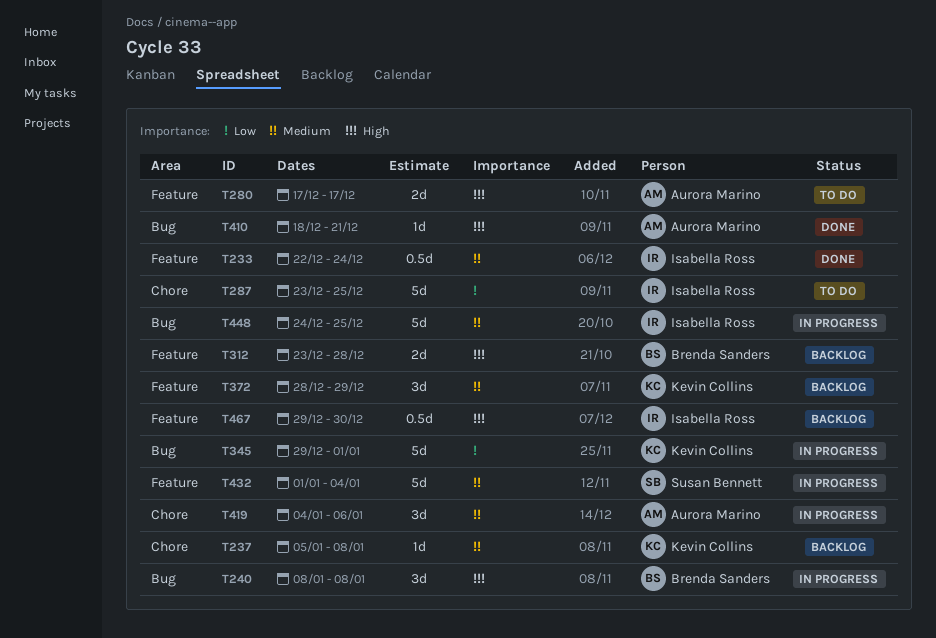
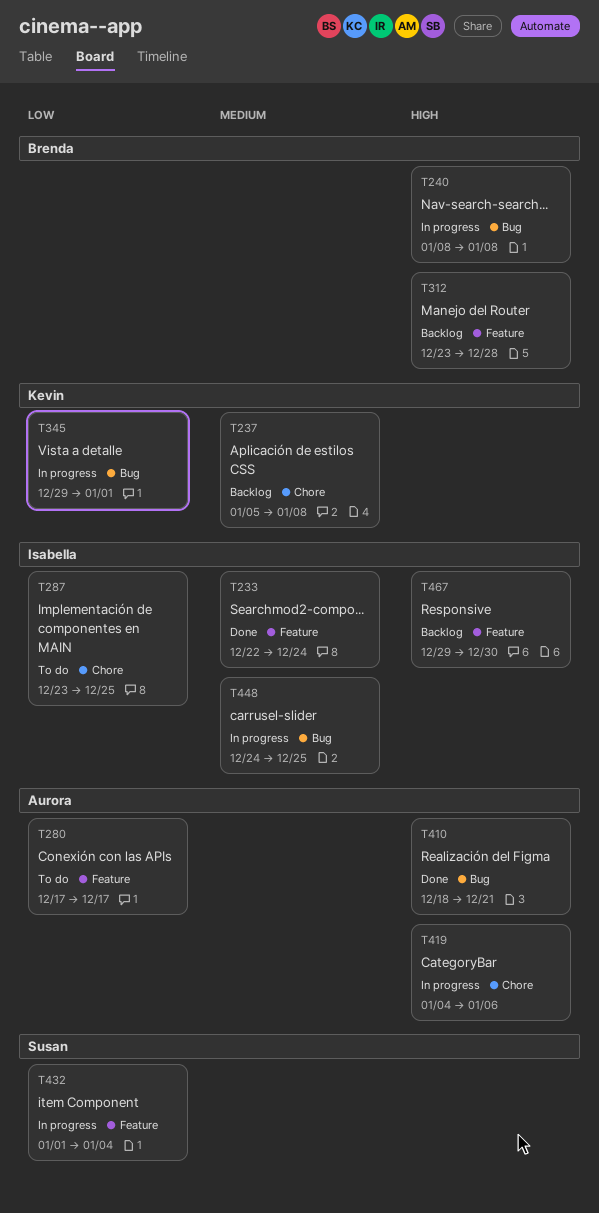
T280, priority: High -> Low
T372: present -> none
T419, priority: Medium -> High
T432, priority: Medium -> Low

